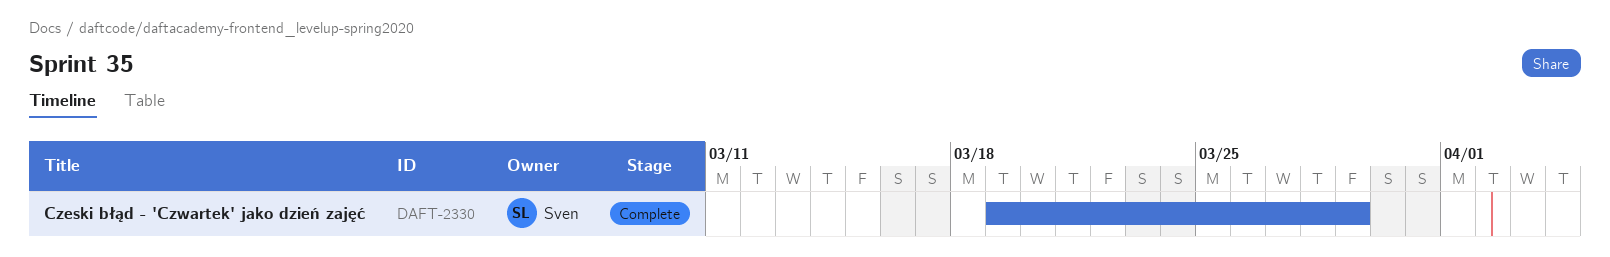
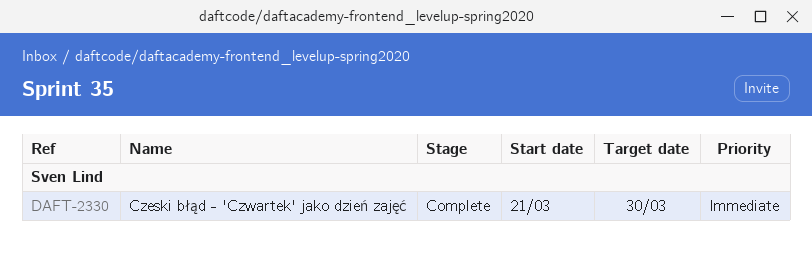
DAFT-2330, start: Mar 19 -> Mar 21
DAFT-2330, due: Mar 29 -> Mar 30

